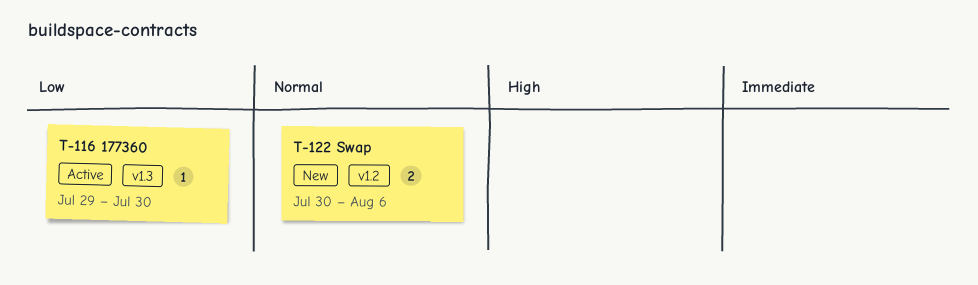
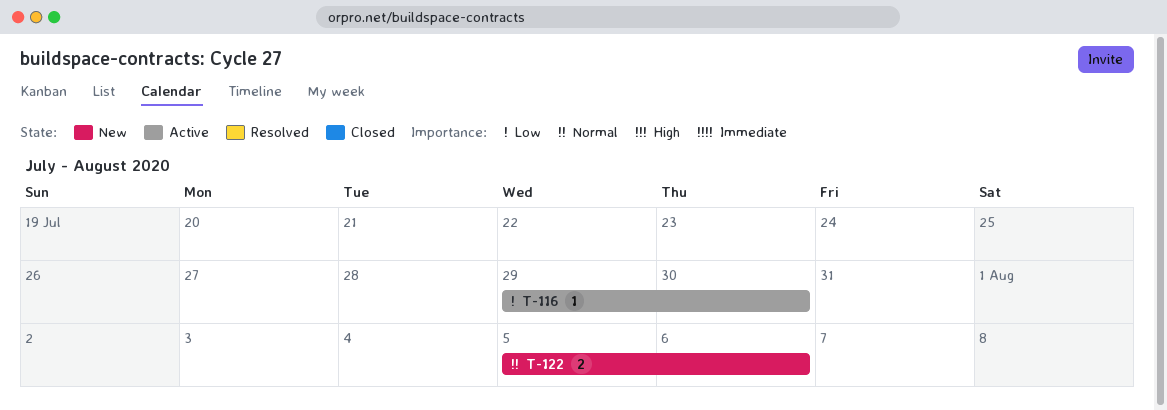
T-122, start: Jul 30 -> Aug 5

